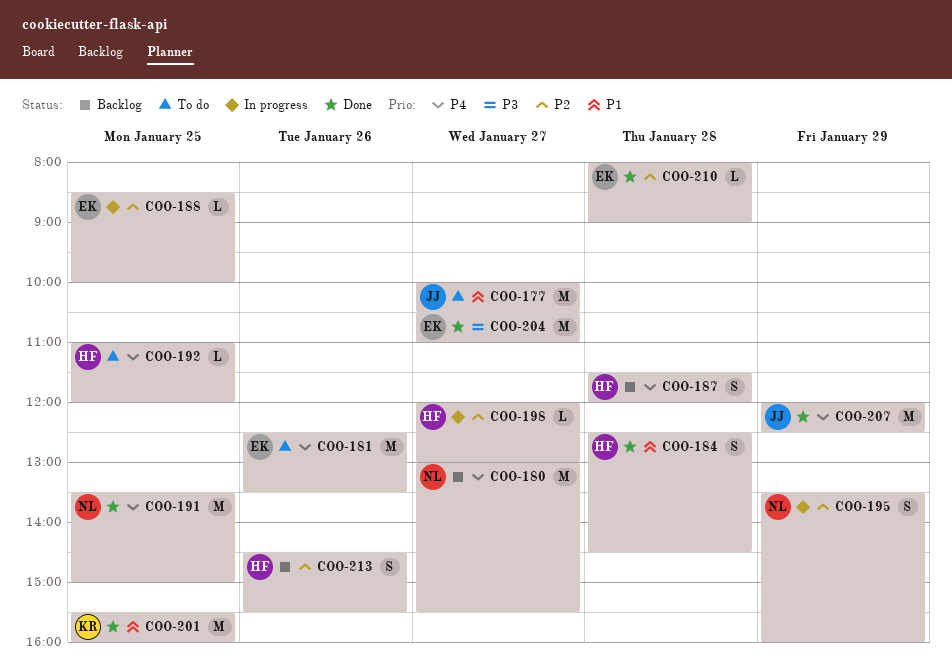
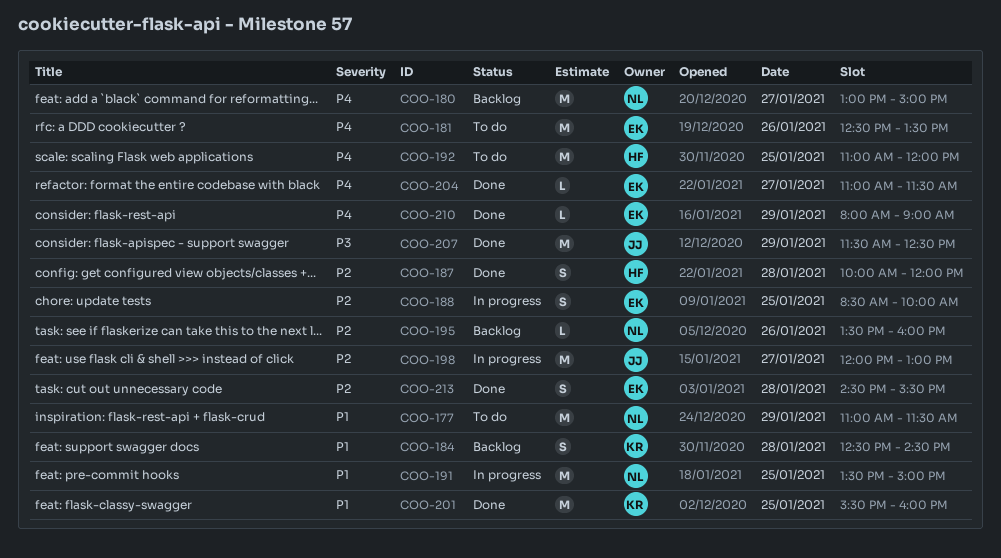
COO-177, owner: JJ -> NL
COO-177, day: Jan 27 -> Jan 29
COO-177, begins: 10:00 -> 11:00
COO-177, ends: 10:30 -> 11:30
COO-180, ends: 15:30 -> 15:00
COO-184, status: Done -> Backlog
COO-184, owner: HF -> KR
COO-187, status: Backlog -> Done
COO-187, priority: P4 -> P2
COO-187, begins: 11:30 -> 10:00
COO-188, estimate: L -> S
COO-191, status: Done -> In progress
COO-191, priority: P4 -> P1
COO-192, estimate: L -> M
COO-195, status: In progress -> Backlog
COO-195, estimate: S -> L
COO-195, day: Jan 29 -> Jan 26
COO-198, owner: HF -> JJ
COO-198, estimate: L -> M
COO-204, priority: P3 -> P4
COO-204, estimate: M -> L
COO-204, begins: 10:30 -> 11:00
COO-204, ends: 11:00 -> 11:30
COO-207, priority: P4 -> P3
COO-207, begins: 12:00 -> 11:30
COO-210, priority: P2 -> P4
COO-210, day: Jan 28 -> Jan 29
COO-213, status: Backlog -> Done
COO-213, owner: HF -> EK
COO-213, day: Jan 26 -> Jan 28

